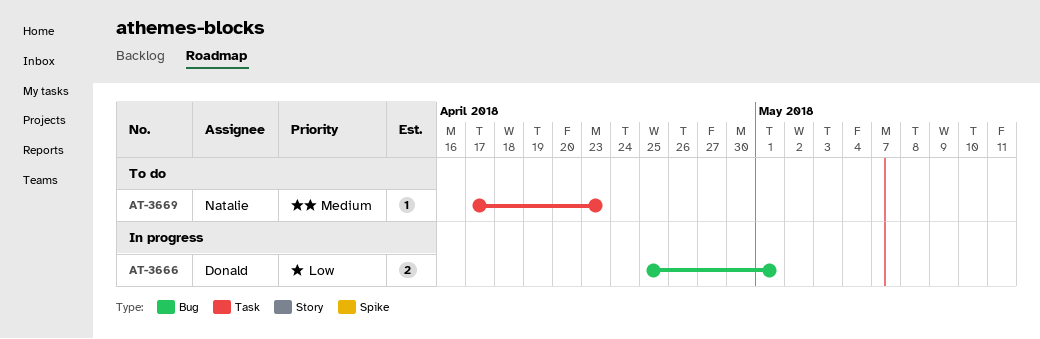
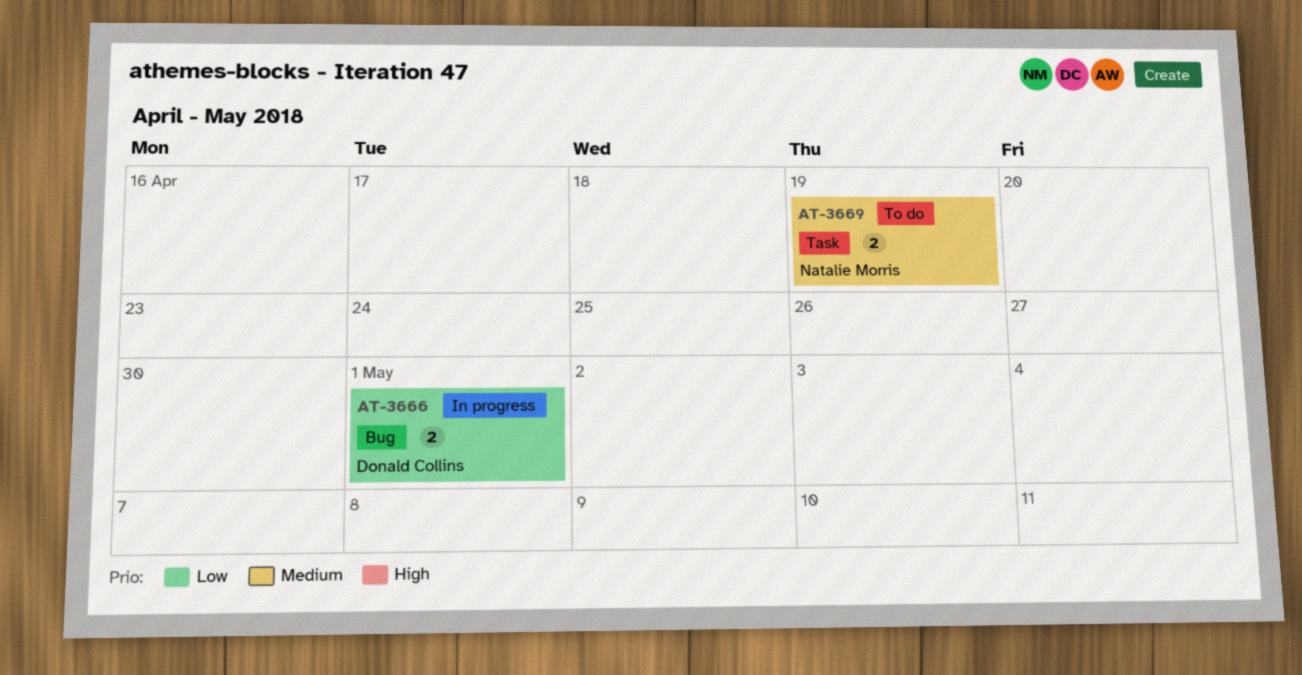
AT-3669, estimate: 1 -> 2
AT-3669, due: Apr 23 -> Apr 19

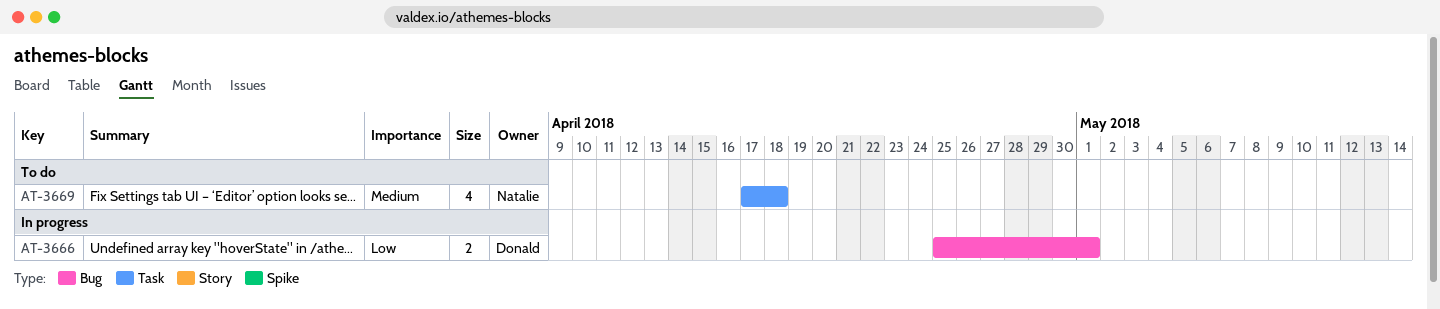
AT-3669, estimate: 2 -> 4
AT-3669, due: Apr 19 -> Apr 18

